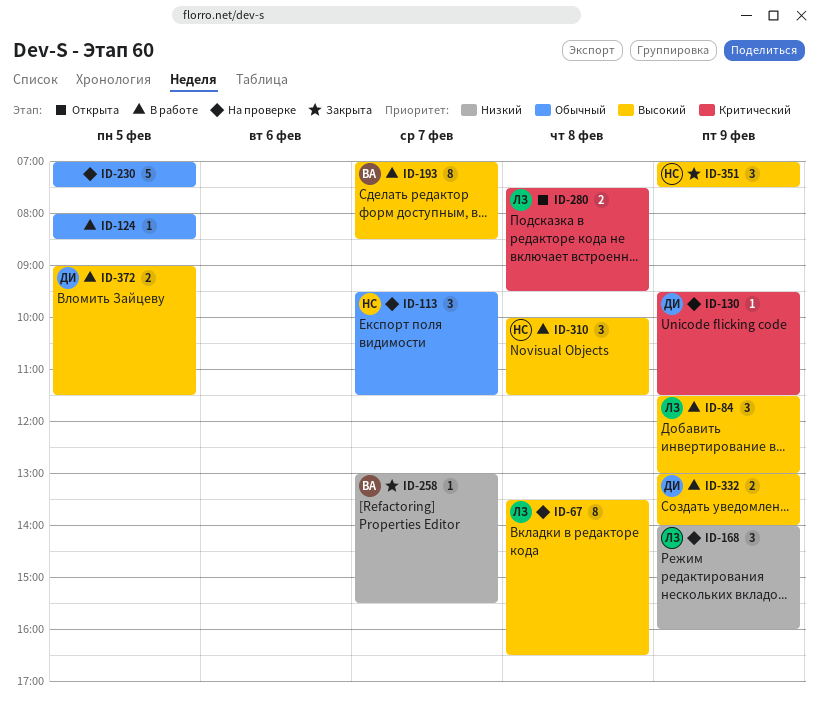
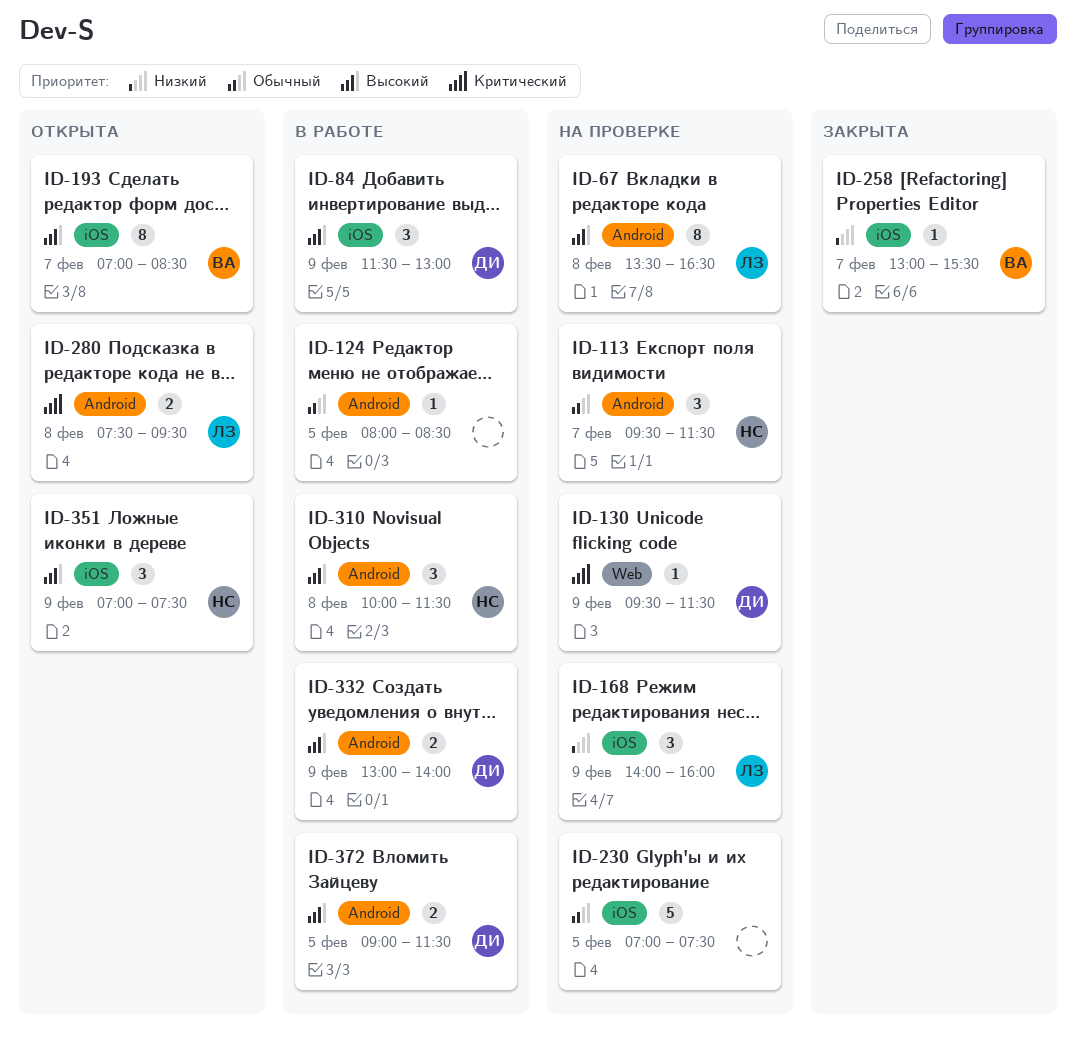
ID-84, owner: ЛЗ -> ДИ
ID-193, status: В работе -> Открыта
ID-351, status: Закрыта -> Открыта

